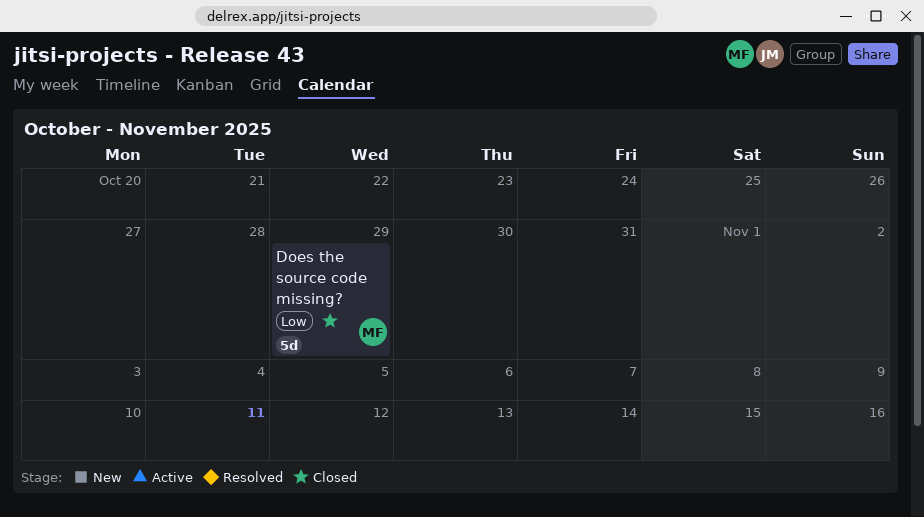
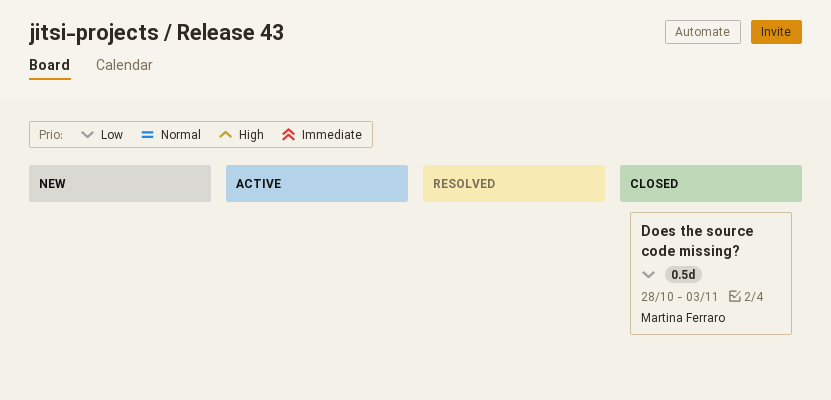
Does the source code missing?, estimate: 5d -> 0.5d
Does the source code missing?, due: Oct 29 -> Nov 3

